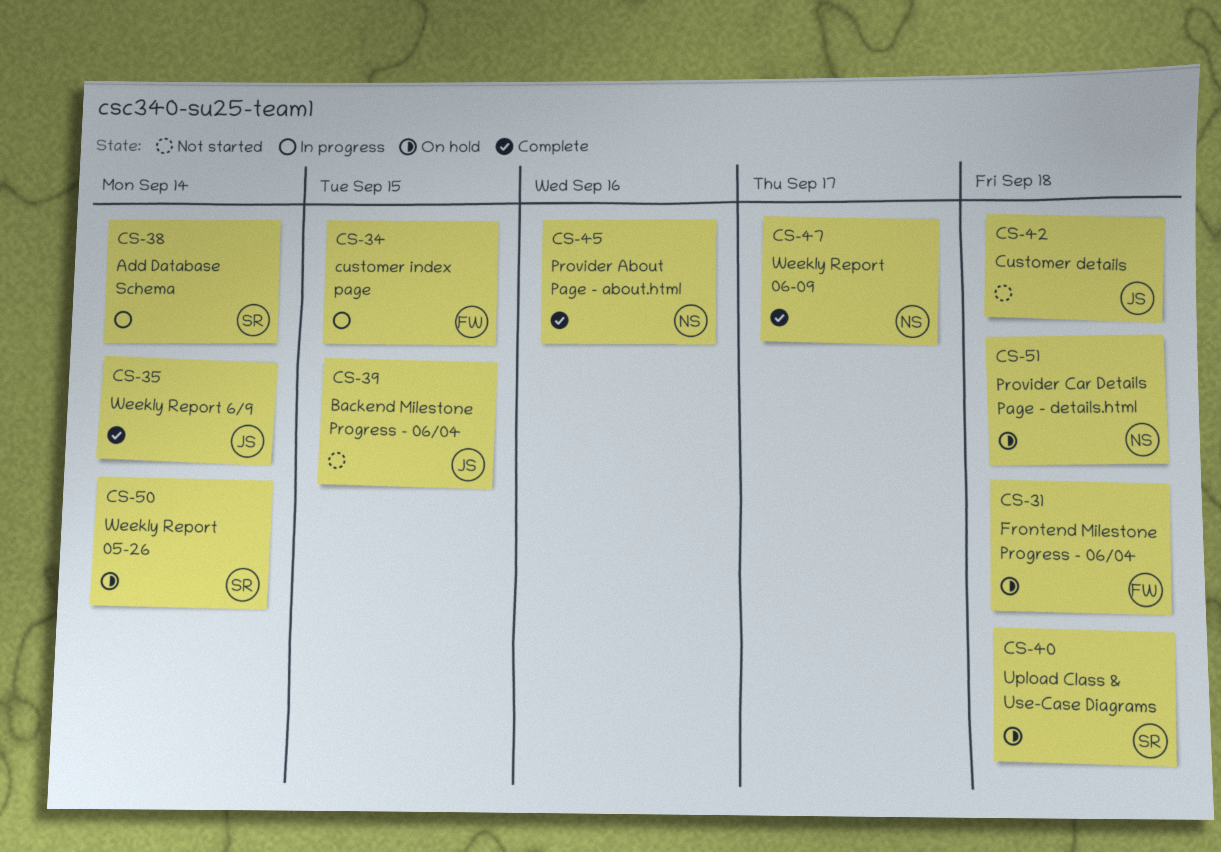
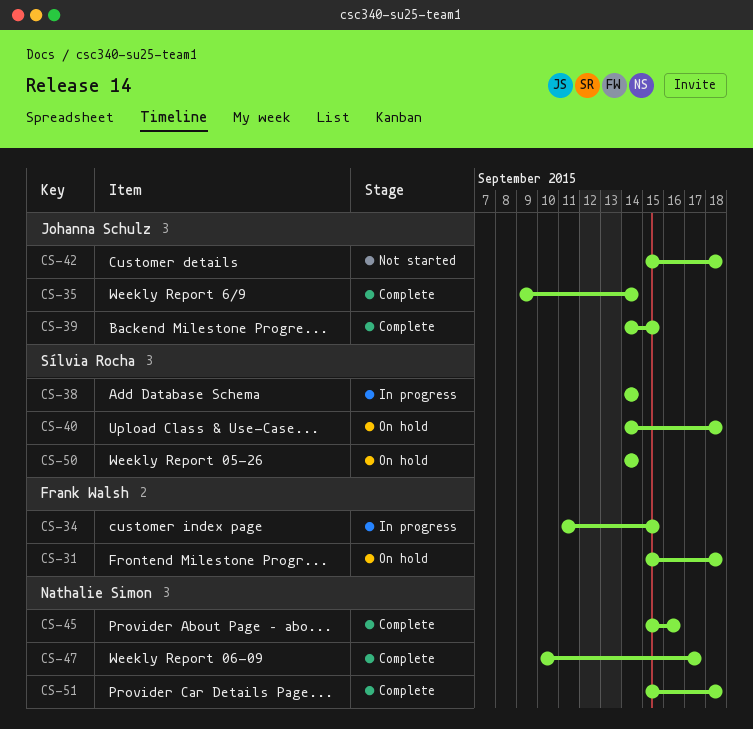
CS-39, status: Not started -> Complete
CS-51, status: On hold -> Complete

